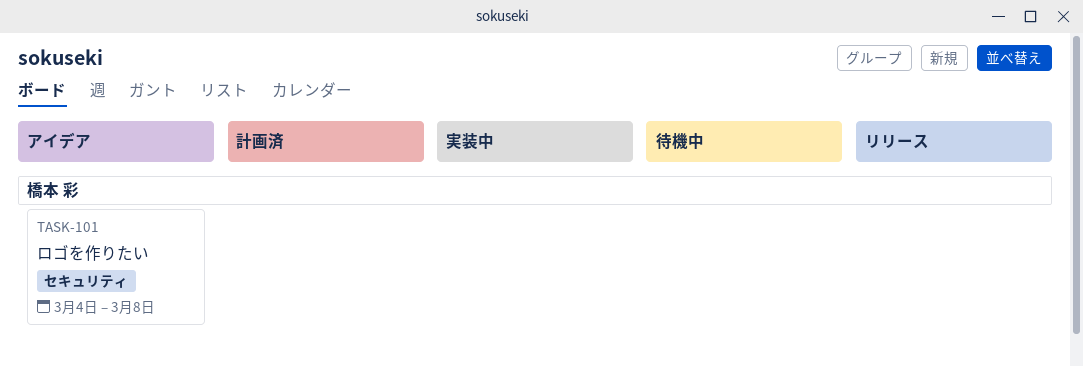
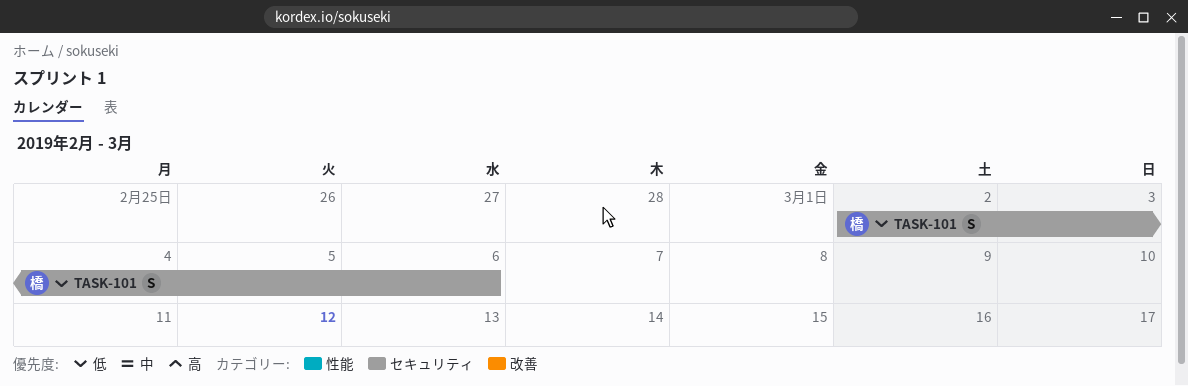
TASK-101, start: Mar 4 -> Mar 2
TASK-101, due: Mar 8 -> Mar 6

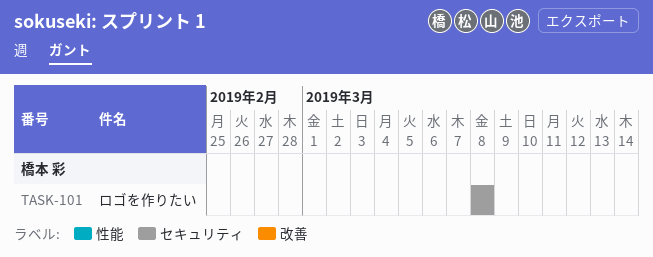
TASK-101, start: Mar 2 -> Mar 8
TASK-101, due: Mar 6 -> Mar 8

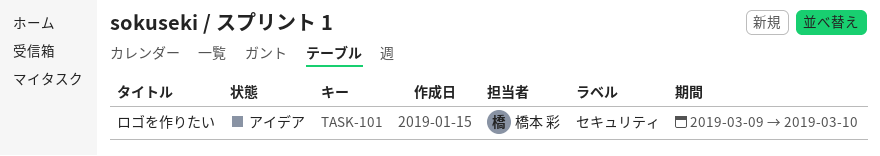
TASK-101, start: Mar 8 -> Mar 9
TASK-101, due: Mar 8 -> Mar 10

